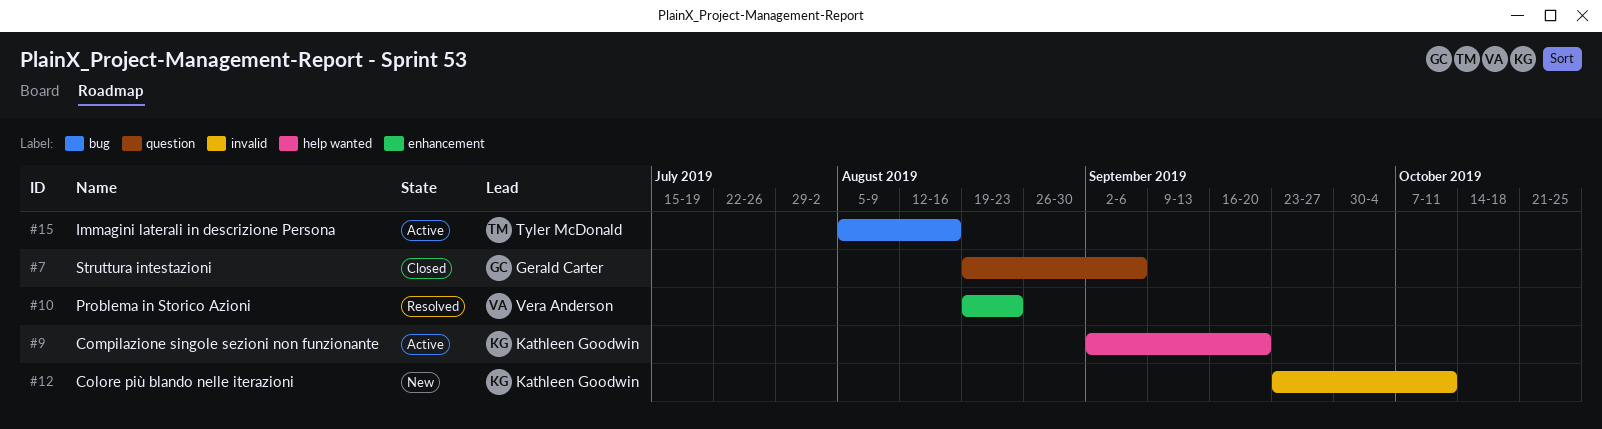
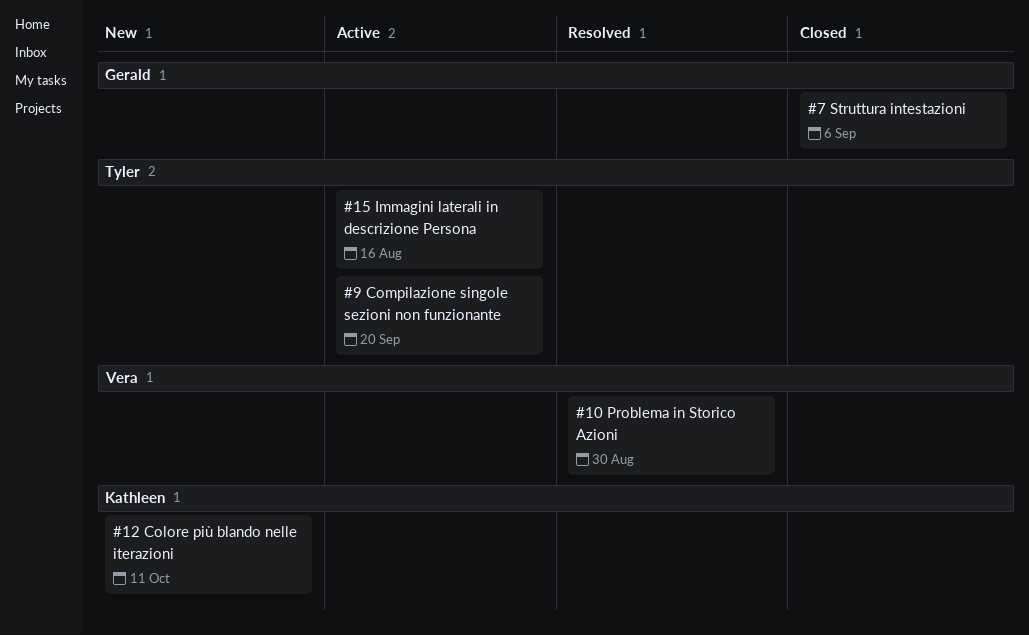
#9, owner: Kathleen Goodwin -> Tyler McDonald
#10, due: Aug 23 -> Aug 30

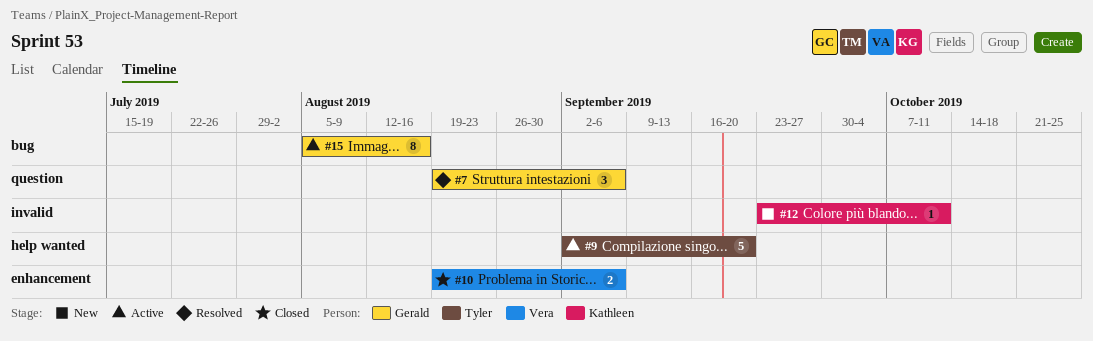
#7, status: Closed -> Resolved
#10, status: Resolved -> Closed
#10, due: Aug 30 -> Sep 6
#15, owner: Tyler -> Gerald

